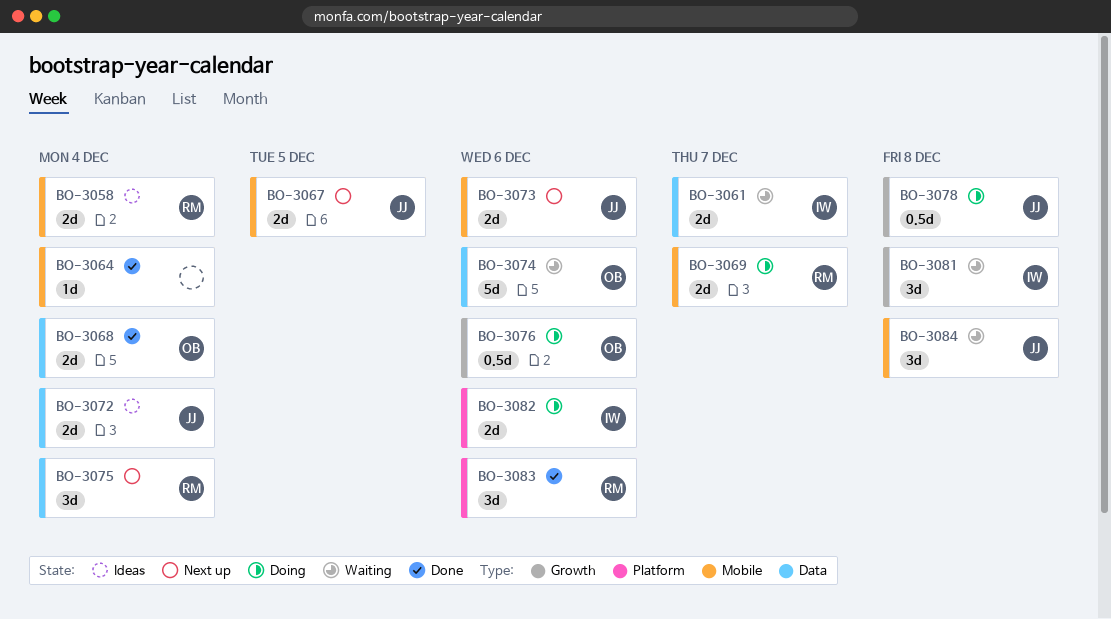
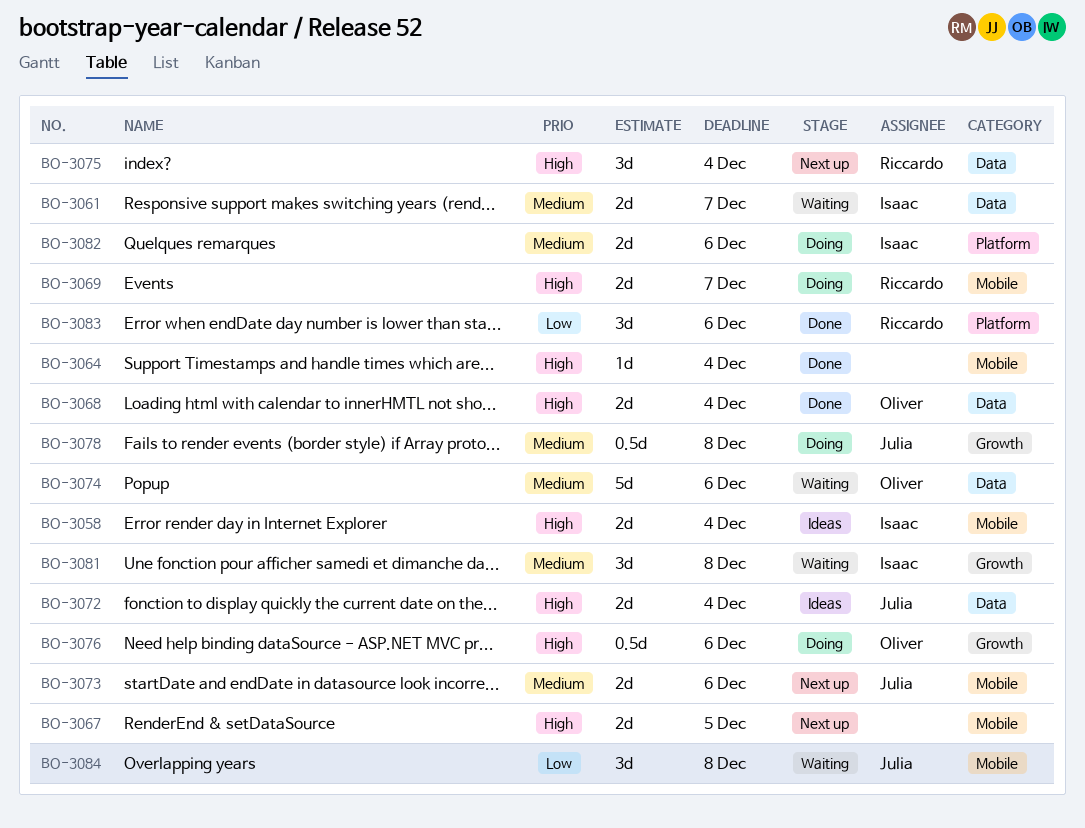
BO-3058, owner: Riccardo -> Isaac
BO-3067, owner: Julia -> none

